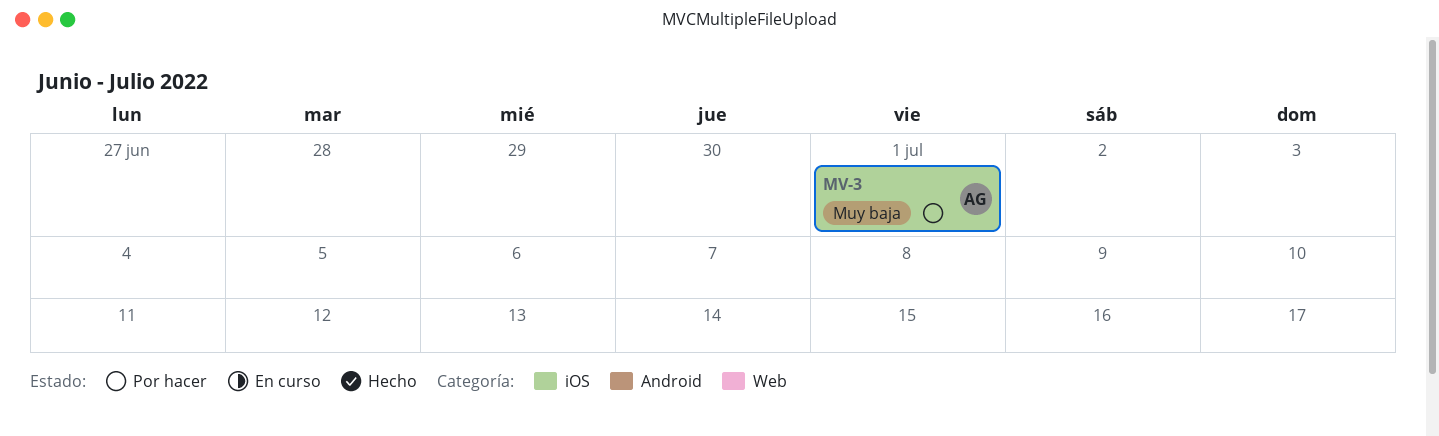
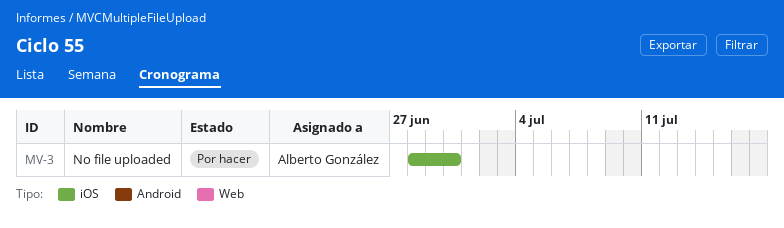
MV-3, due: Jul 1 -> Jun 30

